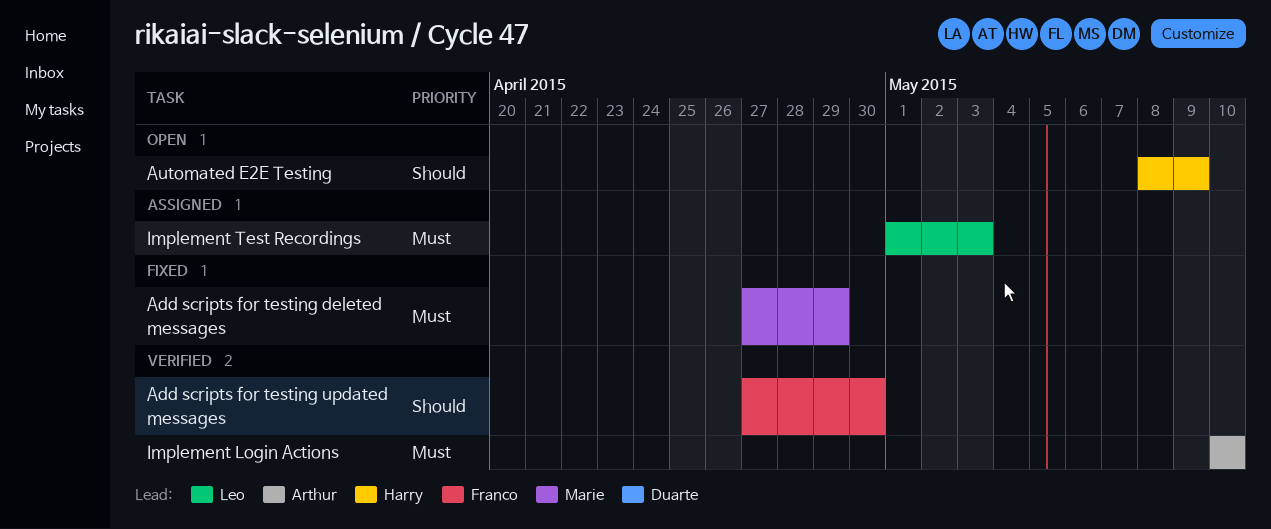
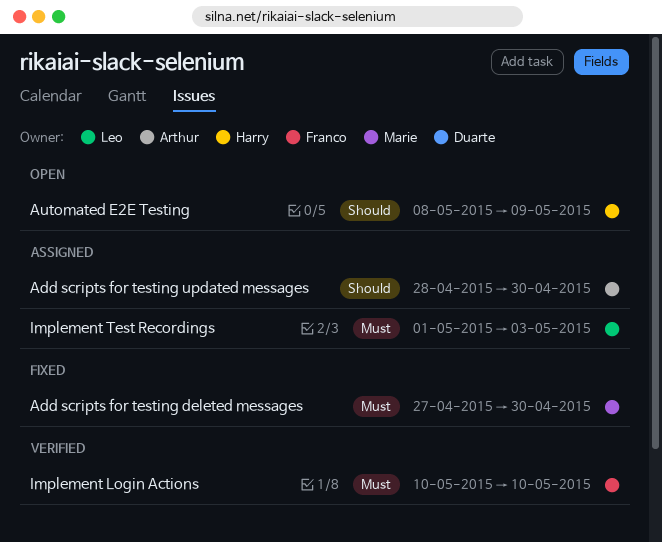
Add scripts for testing deleted messages, due: Apr 29 -> Apr 30
Add scripts for testing updated messages, status: Verified -> Assigned
Add scripts for testing updated messages, owner: Franco -> Arthur
Add scripts for testing updated messages, start: Apr 27 -> Apr 28
Implement Login Actions, owner: Arthur -> Franco

